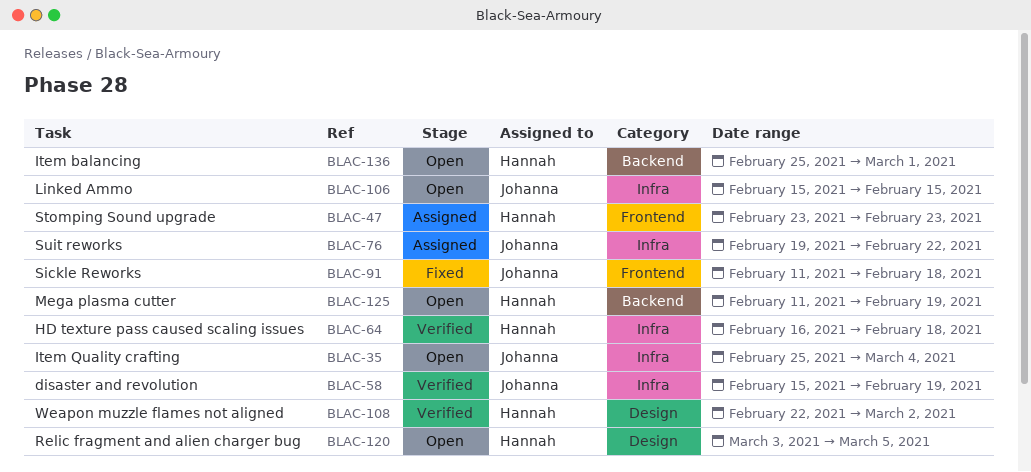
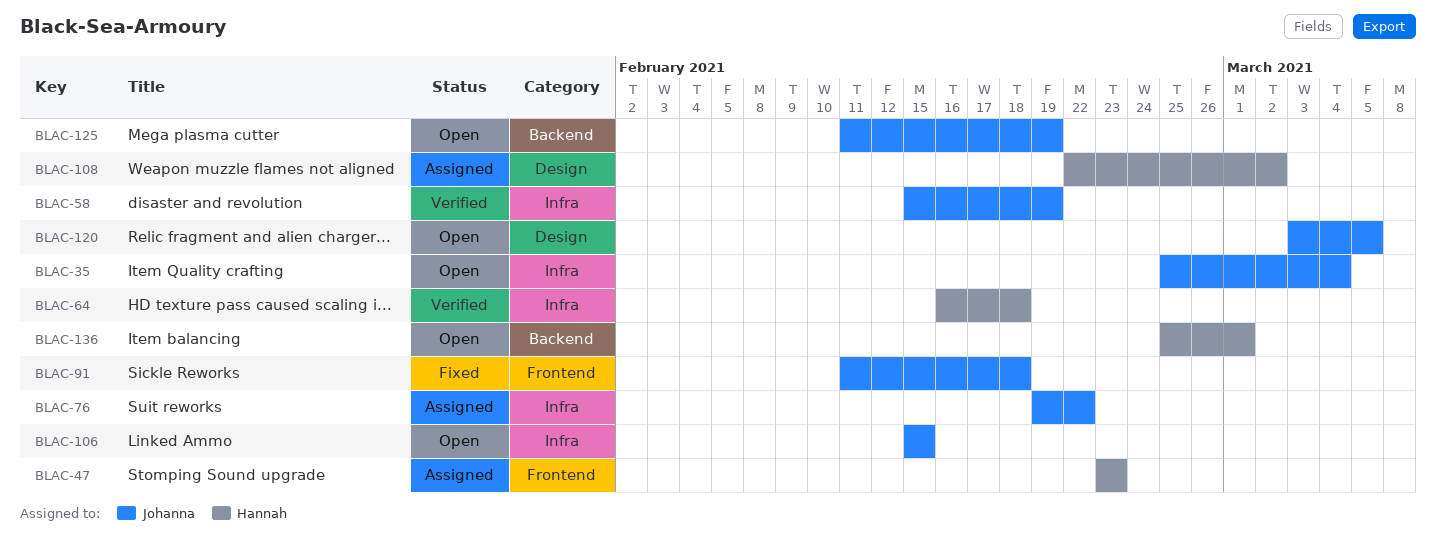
BLAC-108, status: Verified -> Assigned
BLAC-120, owner: Hannah -> Johanna
BLAC-125, owner: Hannah -> Johanna

